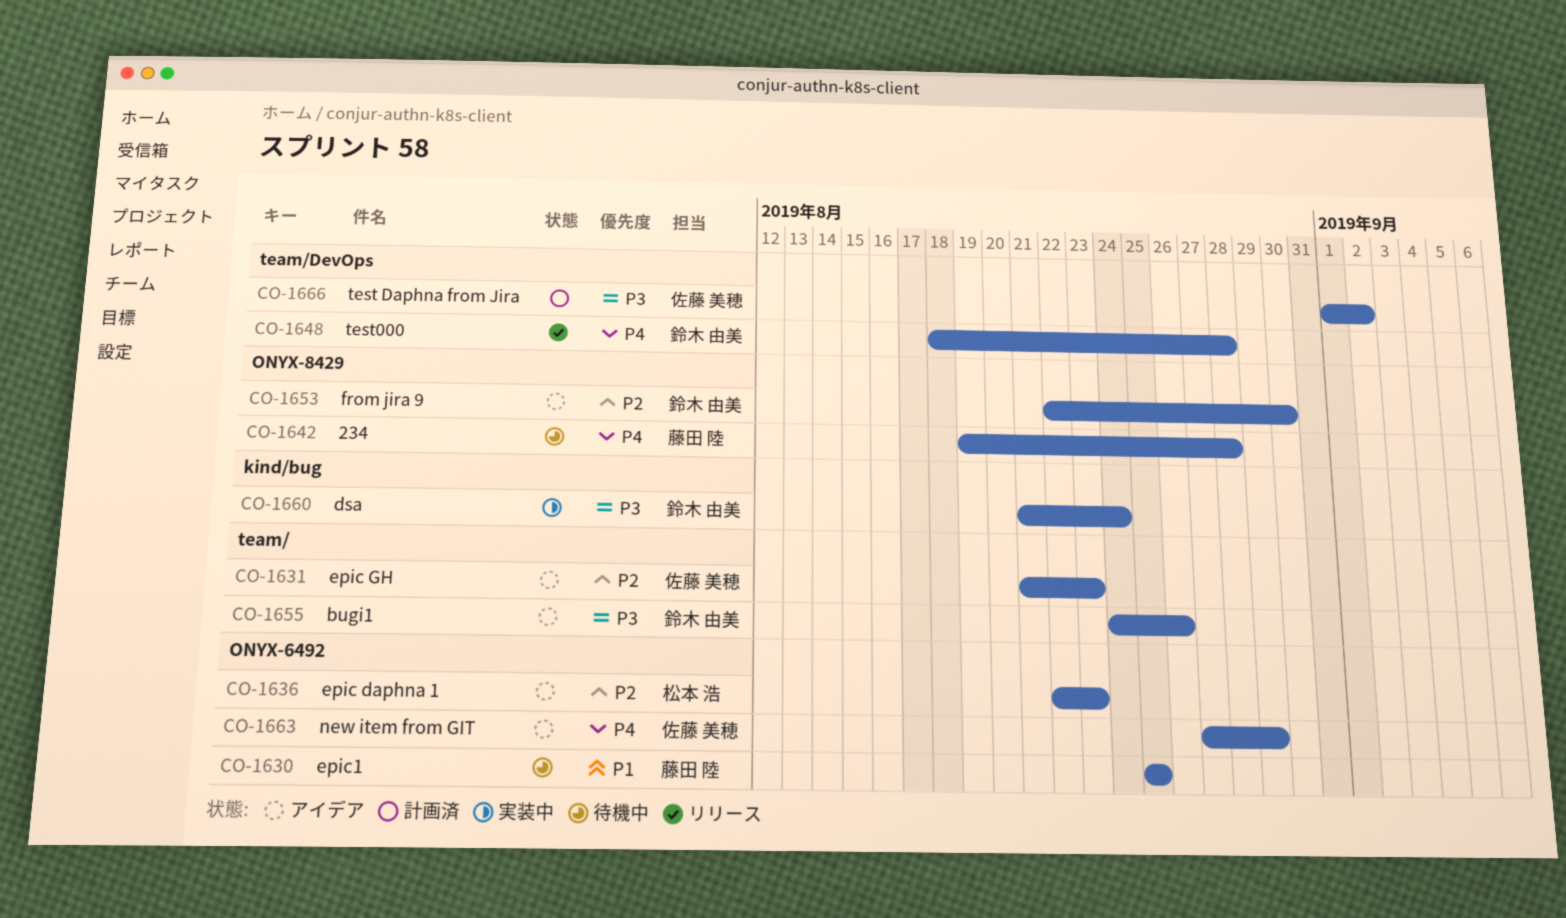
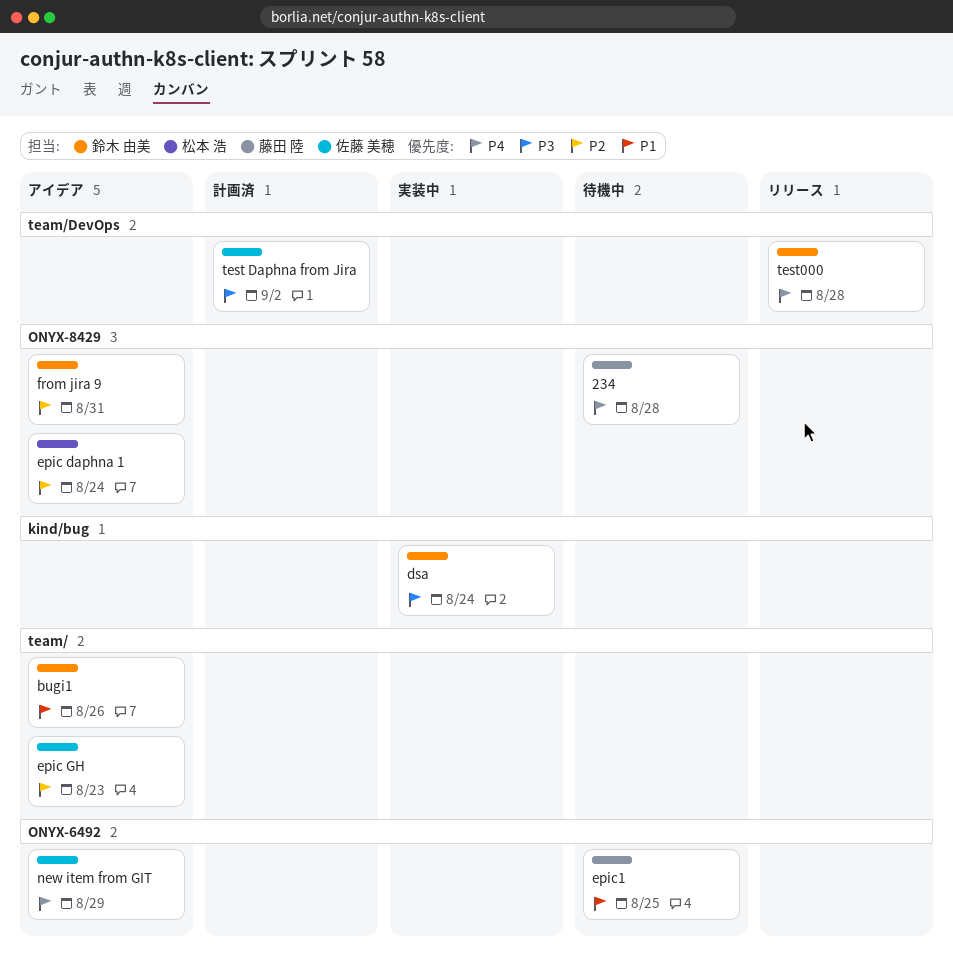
bugi1, priority: P3 -> P1
epic daphna 1, label: ONYX-6492 -> ONYX-8429
epic daphna 1, due: Aug 23 -> Aug 24
from jira 9, due: Aug 30 -> Aug 31

